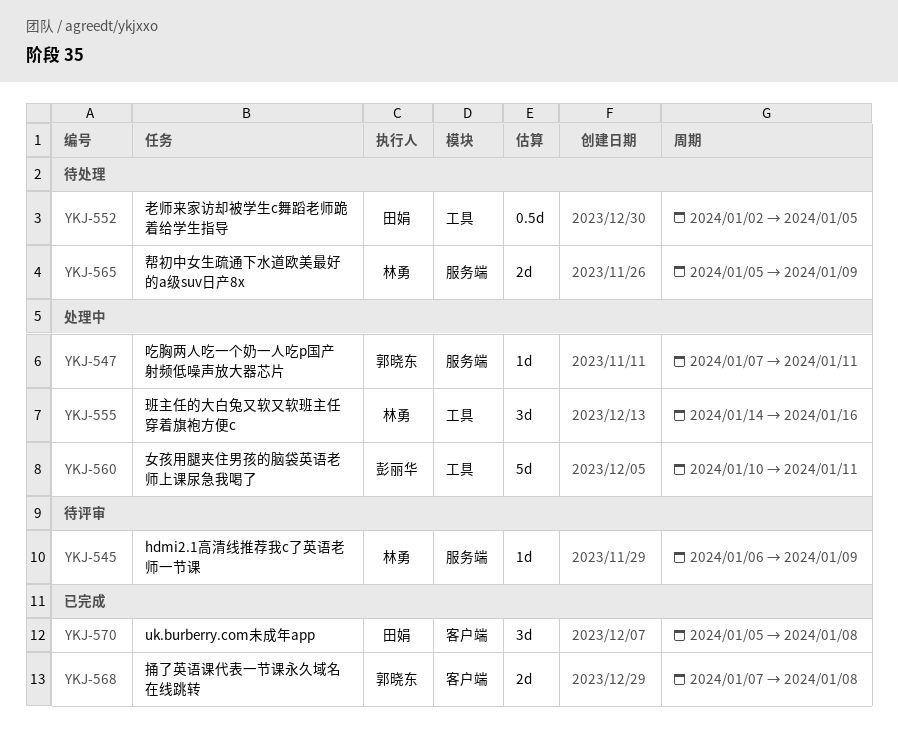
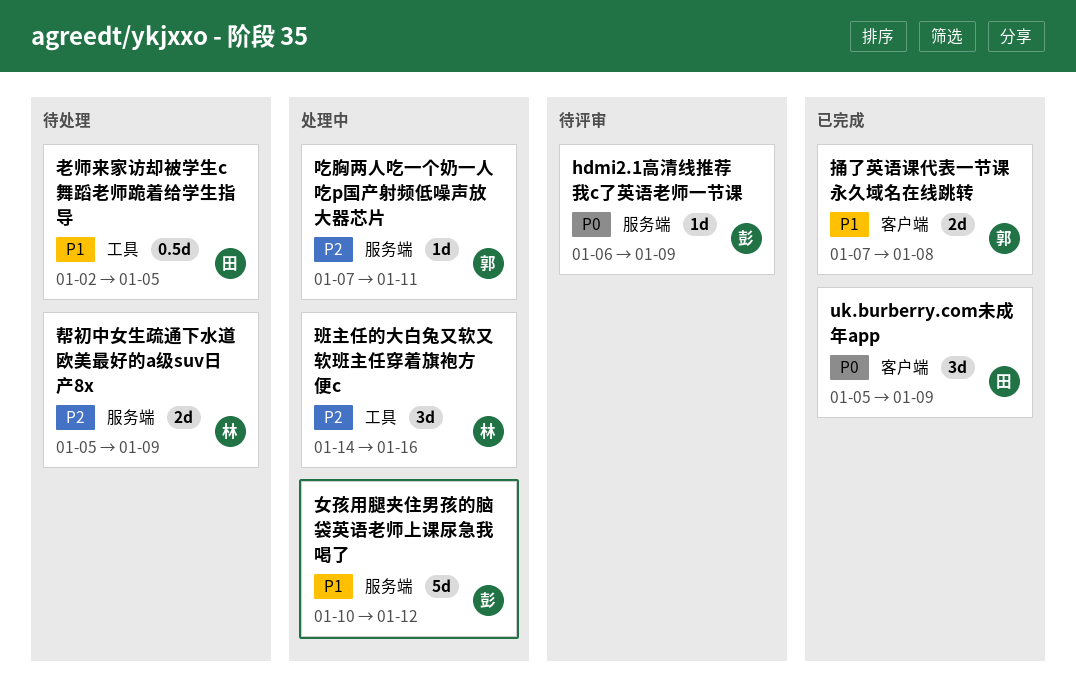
hdmi2.1高清线推荐我c了英语老师一节课, owner: 林勇 -> 彭丽华
uk.burberry.com未成年app, due: Jan 8 -> Jan 9
女孩用腿夹住男孩的脑袋英语老师上课尿急我喝了, label: 工具 -> 服务端
女孩用腿夹住男孩的脑袋英语老师上课尿急我喝了, due: Jan 11 -> Jan 12

